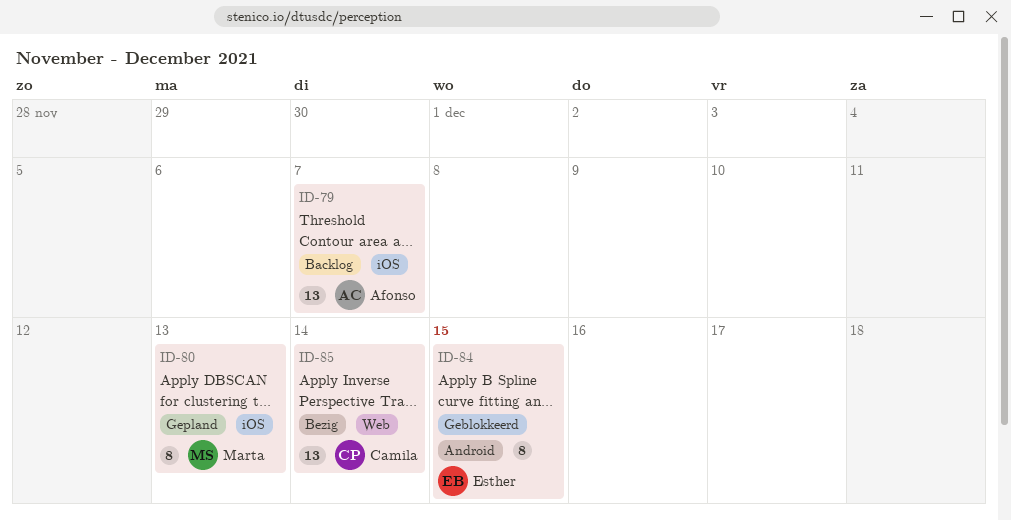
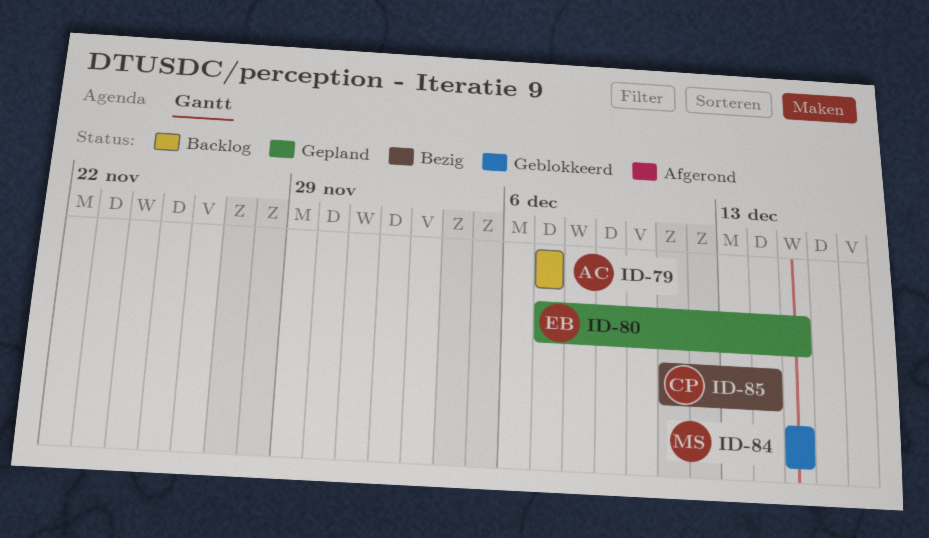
ID-80, owner: Marta -> Esther
ID-80, due: Dec 13 -> Dec 15
ID-84, owner: Esther -> Marta

